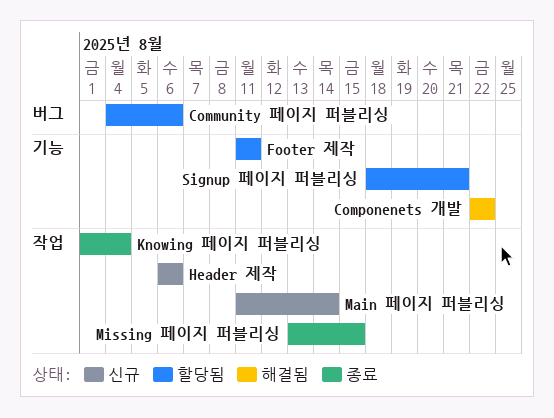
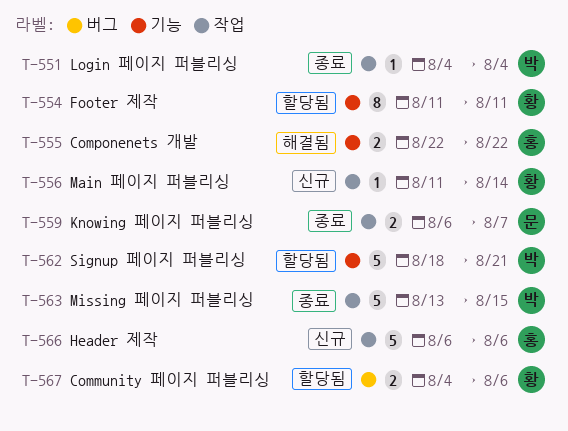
Knowing 페이지 퍼블리싱, start: Aug 1 -> Aug 6
Knowing 페이지 퍼블리싱, due: Aug 4 -> Aug 7
Login 페이지 퍼블리싱: none -> present

